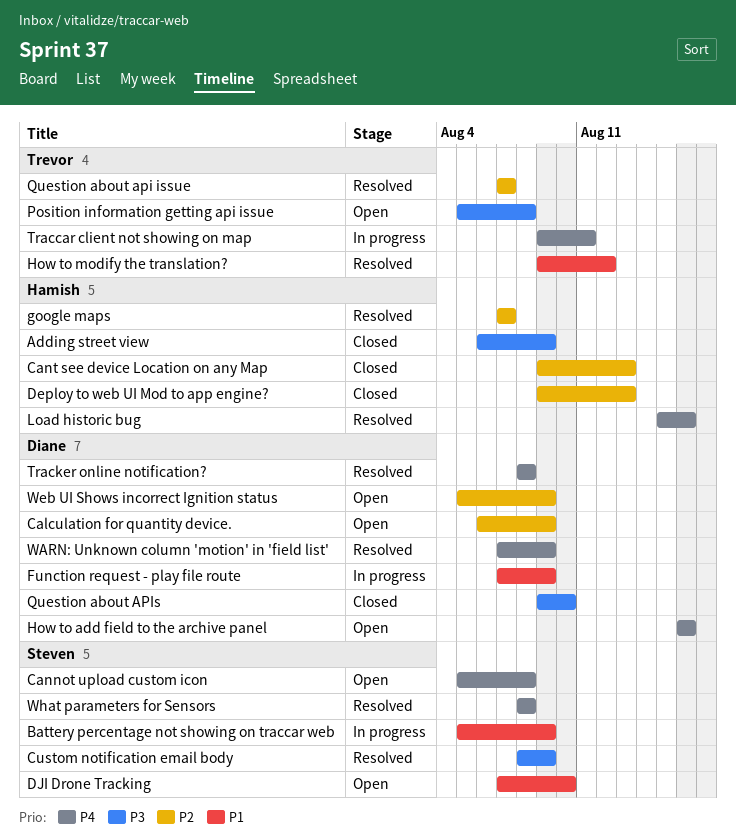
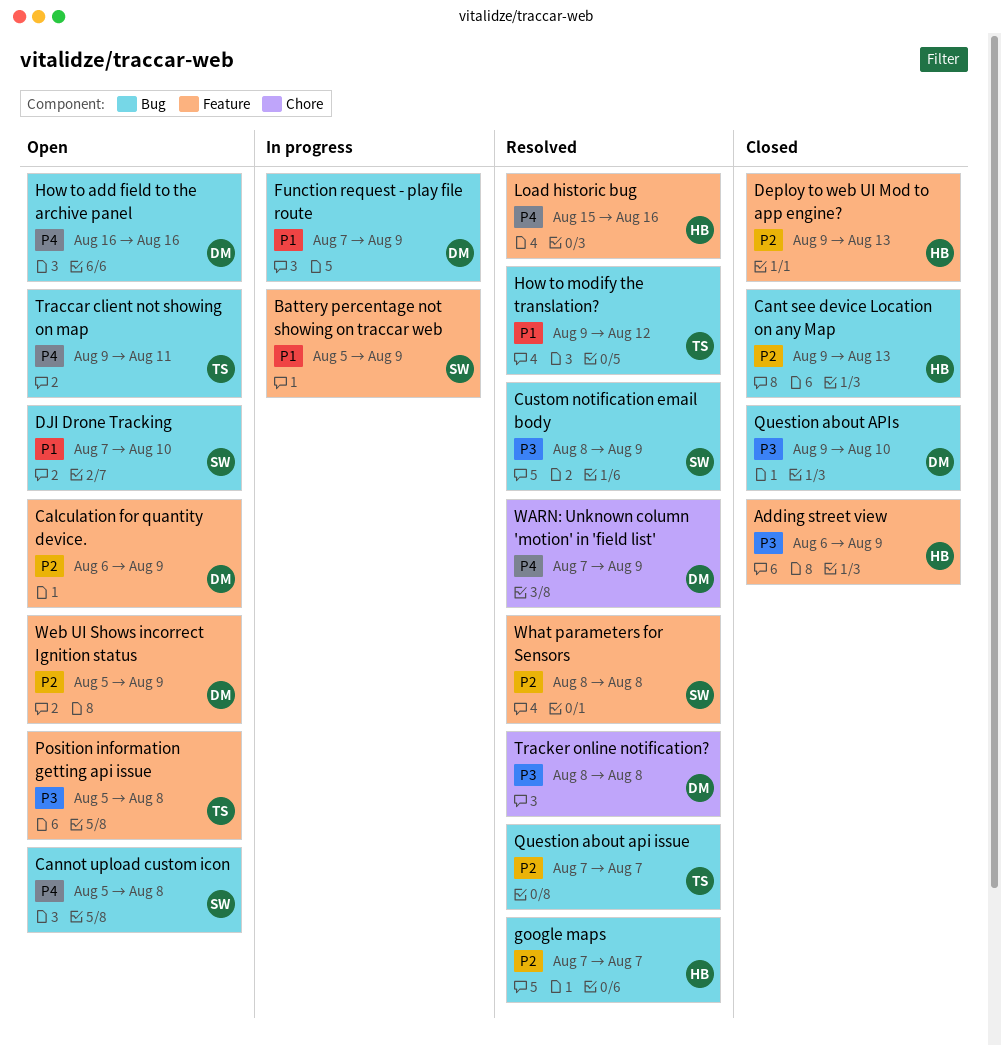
Traccar client not showing on map, status: In progress -> Open
Tracker online notification?, priority: P4 -> P3
What parameters for Sensors, priority: P4 -> P2

